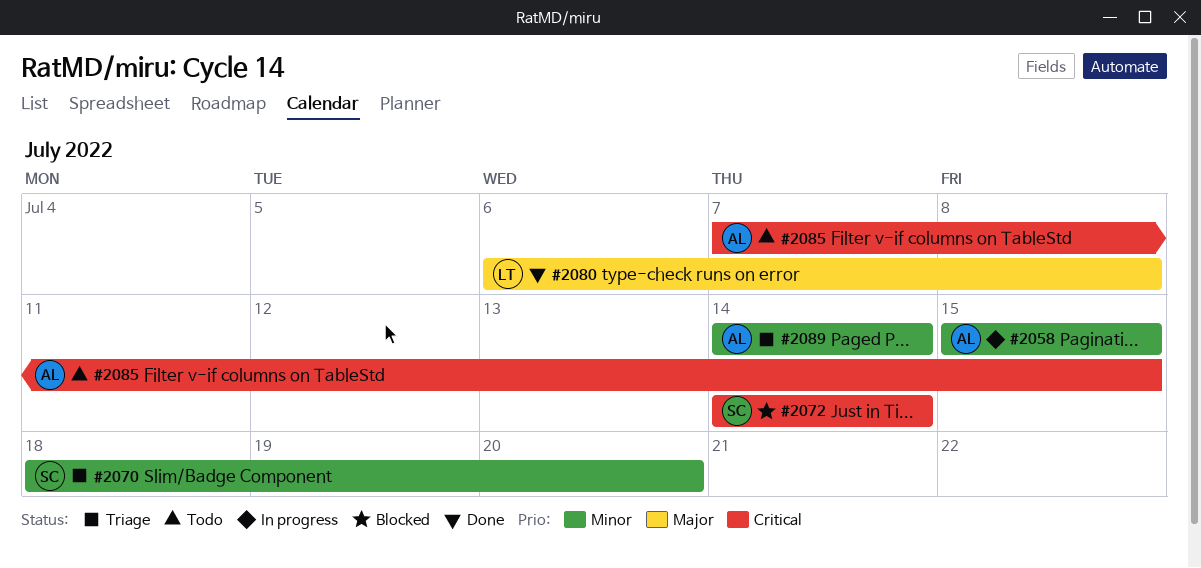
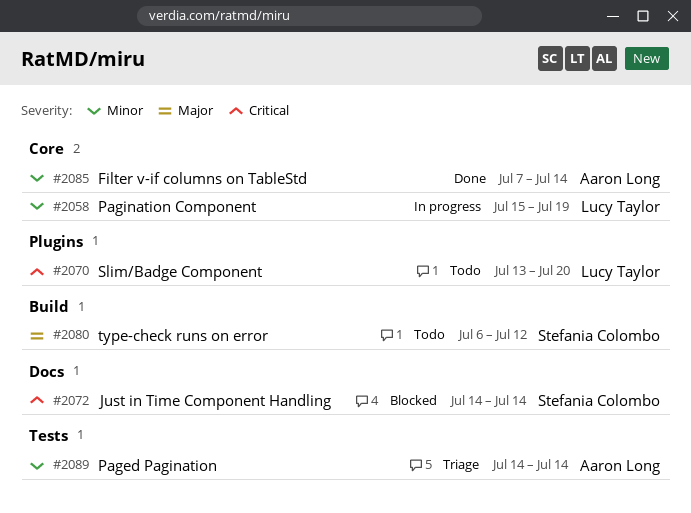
#2058, owner: Aaron Long -> Lucy Taylor
#2058, due: Jul 15 -> Jul 19
#2070, status: Triage -> Todo
#2070, owner: Stefania Colombo -> Lucy Taylor
#2070, priority: Minor -> Critical
#2070, start: Jul 18 -> Jul 13
#2080, status: Done -> Todo
#2080, owner: Lucy Taylor -> Stefania Colombo
#2080, due: Jul 8 -> Jul 12
#2085, status: Todo -> Done
#2085, priority: Critical -> Minor
#2085, due: Jul 15 -> Jul 14

